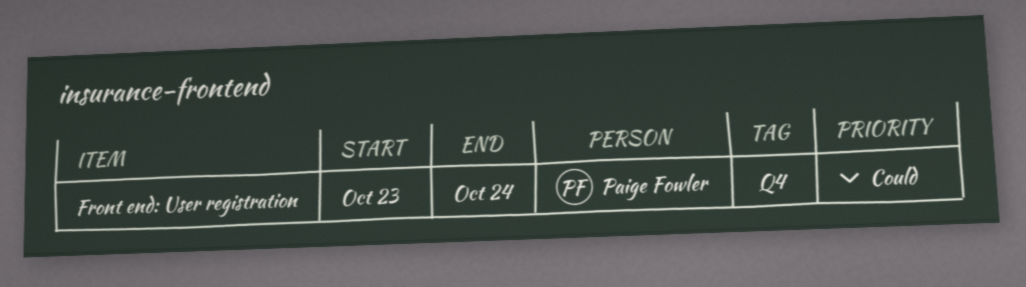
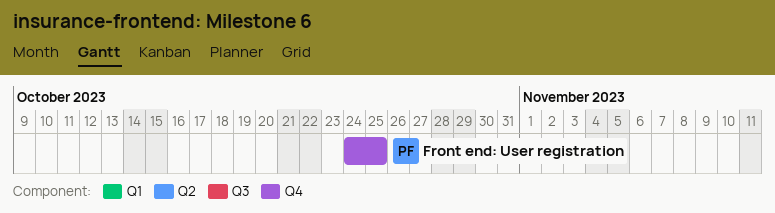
Front end: User registration, start: Oct 23 -> Oct 24
Front end: User registration, due: Oct 24 -> Oct 25

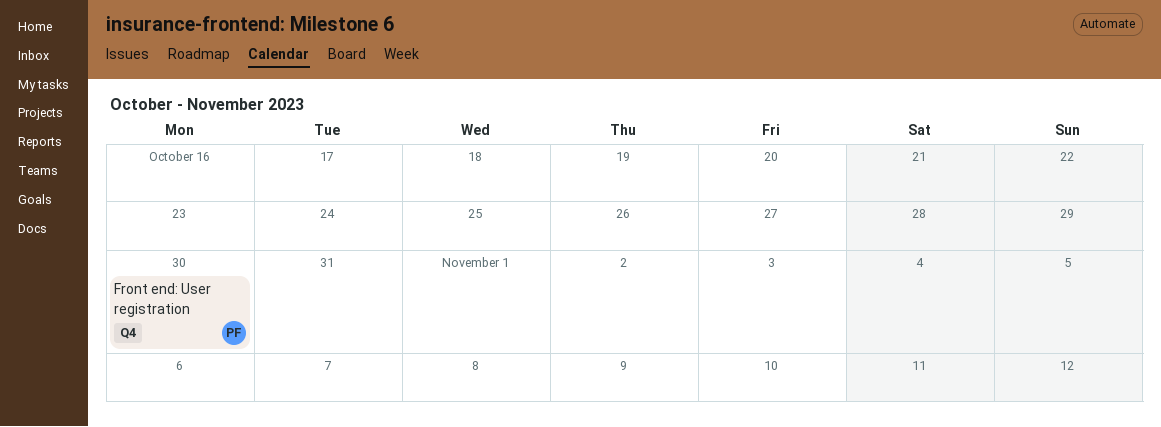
Front end: User registration, due: Oct 25 -> Oct 30

